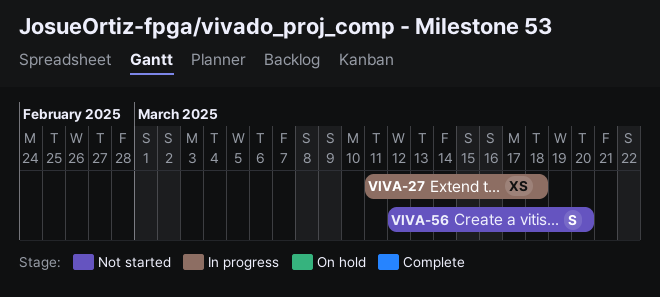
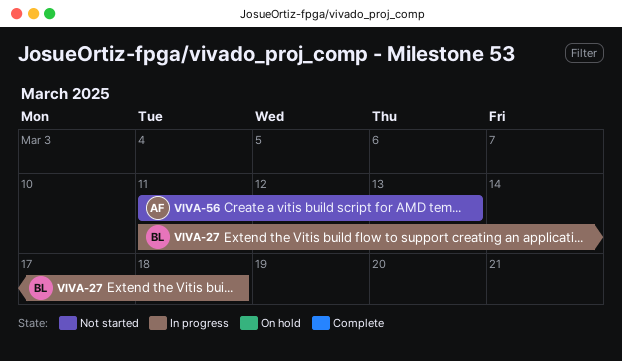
VIVA-56, start: Mar 12 -> Mar 11
VIVA-56, due: Mar 20 -> Mar 13

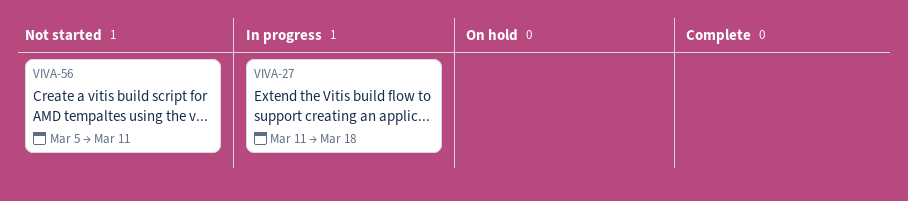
VIVA-56, start: Mar 11 -> Mar 5
VIVA-56, due: Mar 13 -> Mar 11

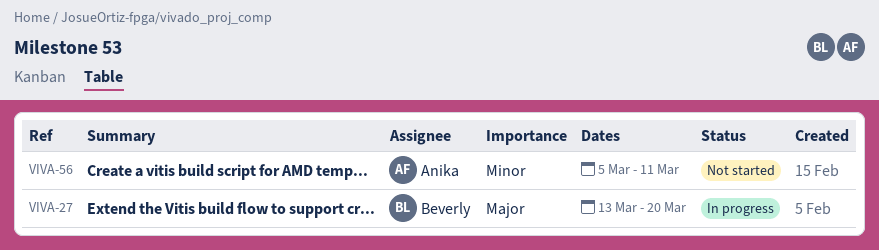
VIVA-27, start: Mar 11 -> Mar 13
VIVA-27, due: Mar 18 -> Mar 20

